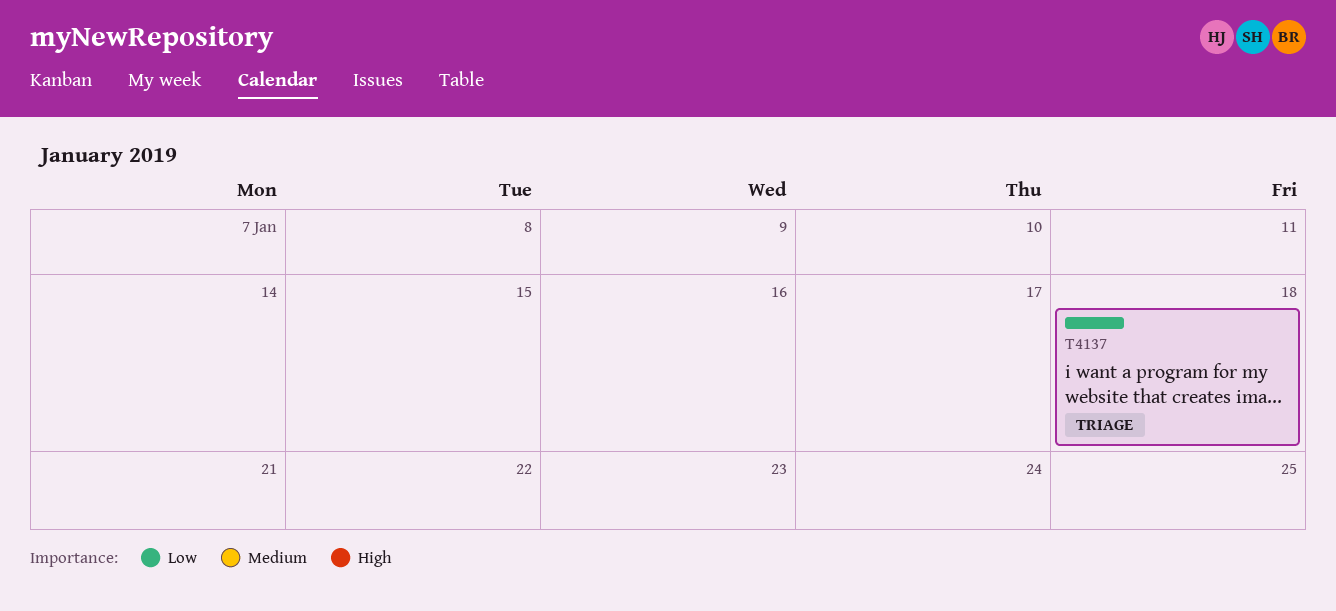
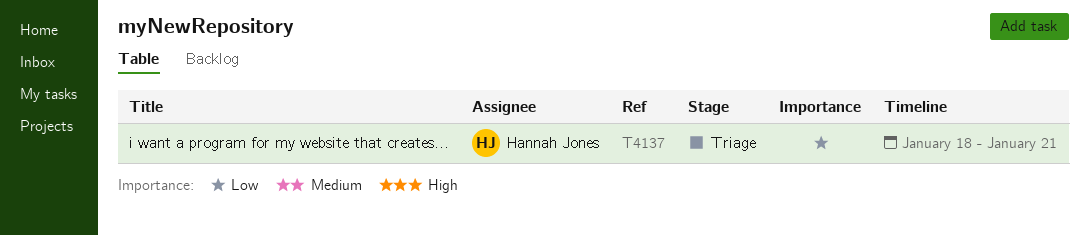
T4137, due: Jan 18 -> Jan 21

